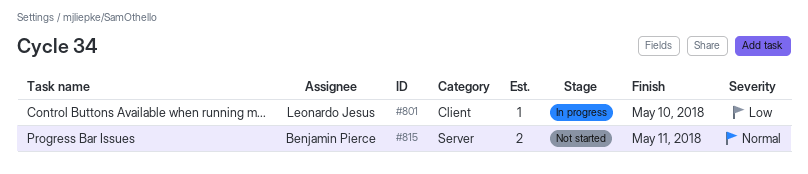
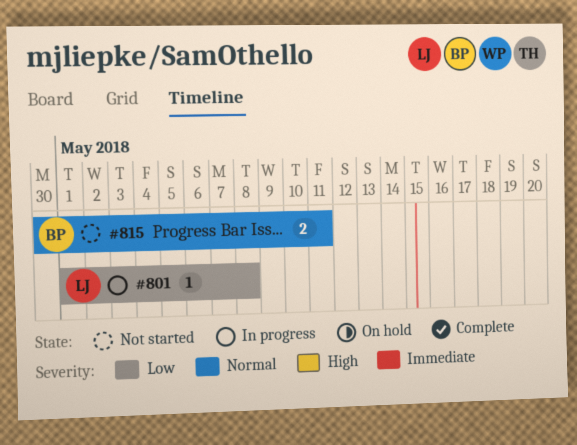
#801, due: May 10 -> May 8

